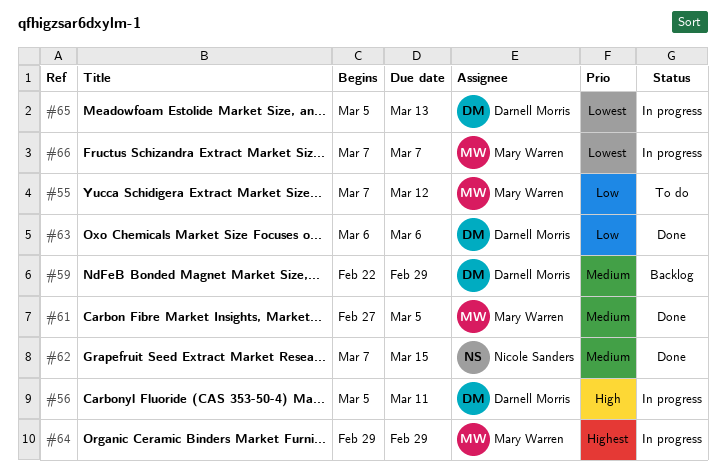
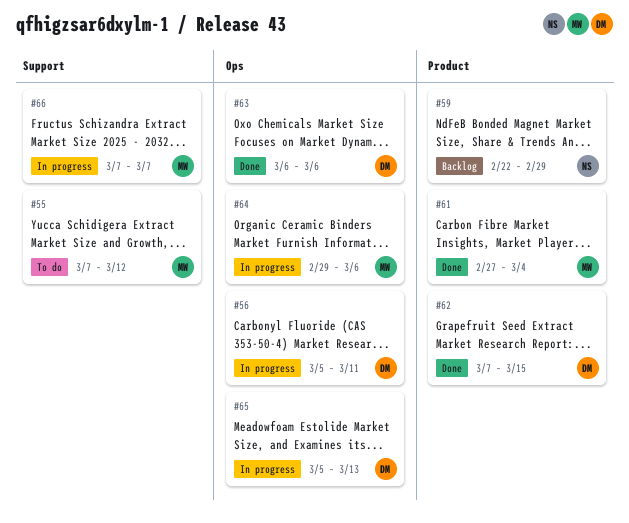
#59, owner: Darnell Morris -> Nicole Sanders
#61, due: Mar 5 -> Mar 4
#62, owner: Nicole Sanders -> Darnell Morris
#64, due: Feb 29 -> Mar 6

